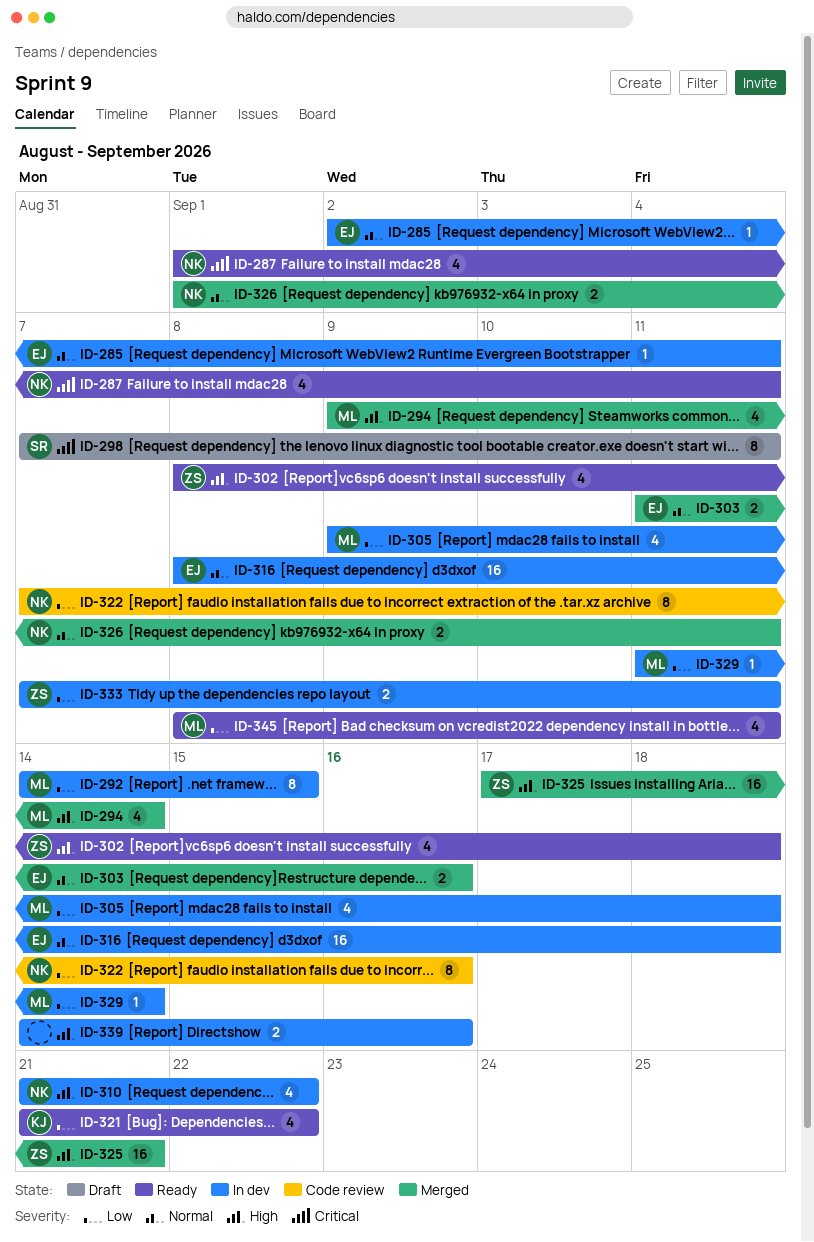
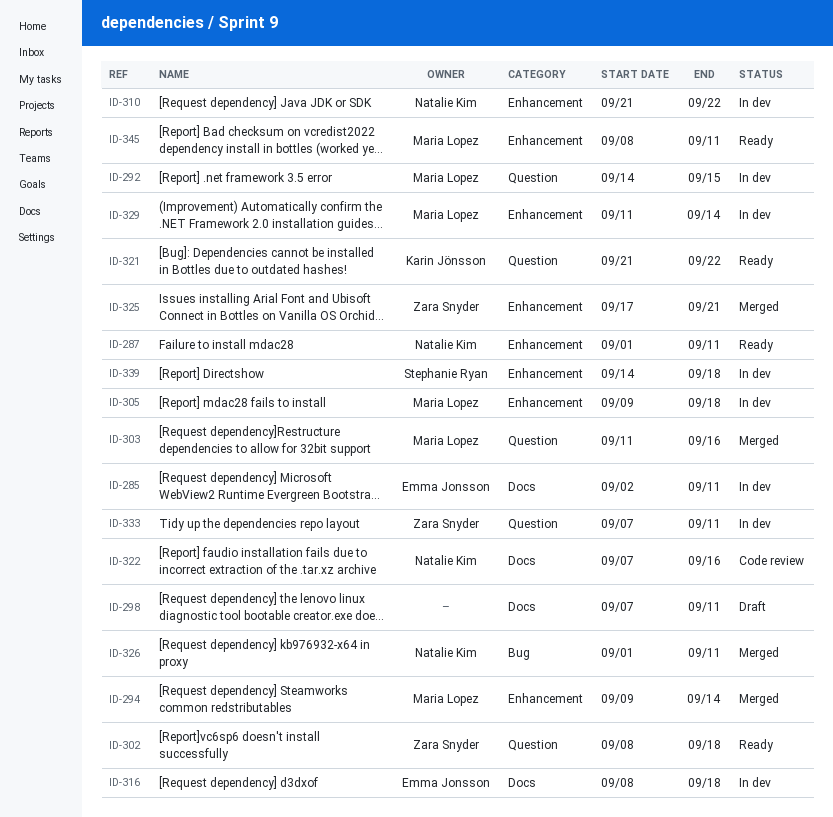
ID-298, owner: Stephanie Ryan -> none
ID-303, owner: Emma Jonsson -> Maria Lopez
ID-339, owner: none -> Stephanie Ryan
ID-339, due: Sep 16 -> Sep 18

